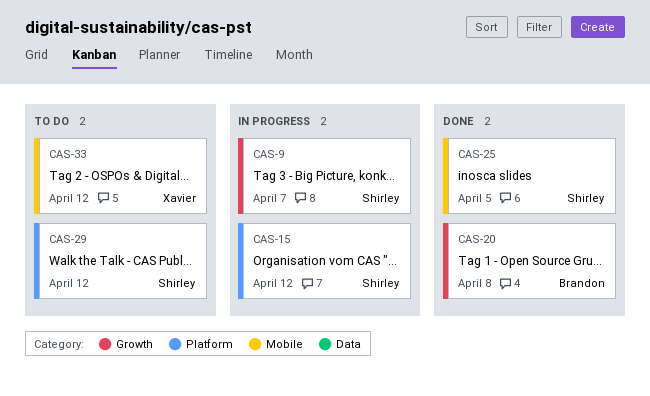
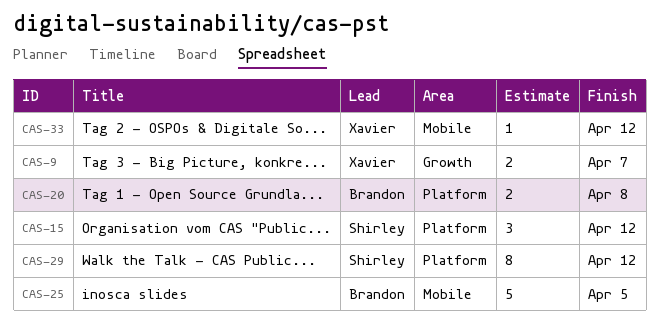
CAS-9, owner: Shirley -> Xavier
CAS-20, label: Growth -> Platform
CAS-25, owner: Shirley -> Brandon

